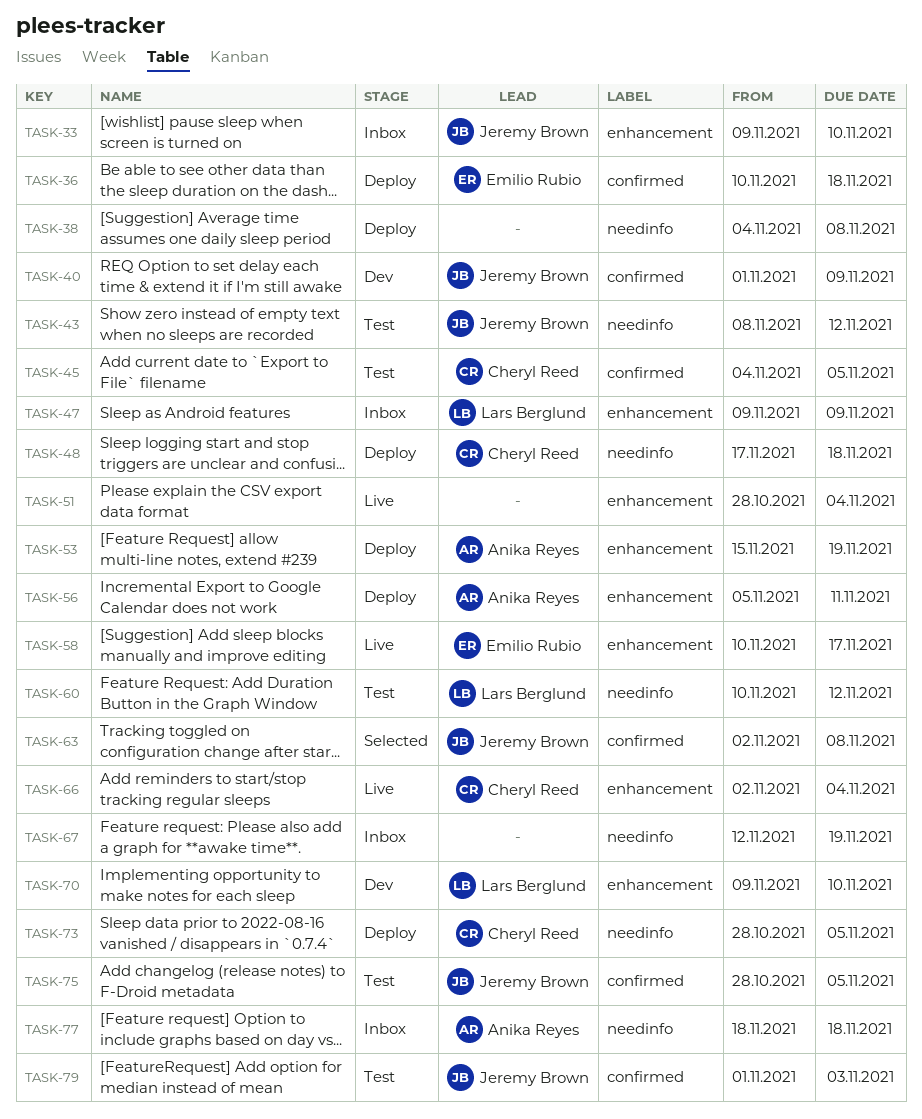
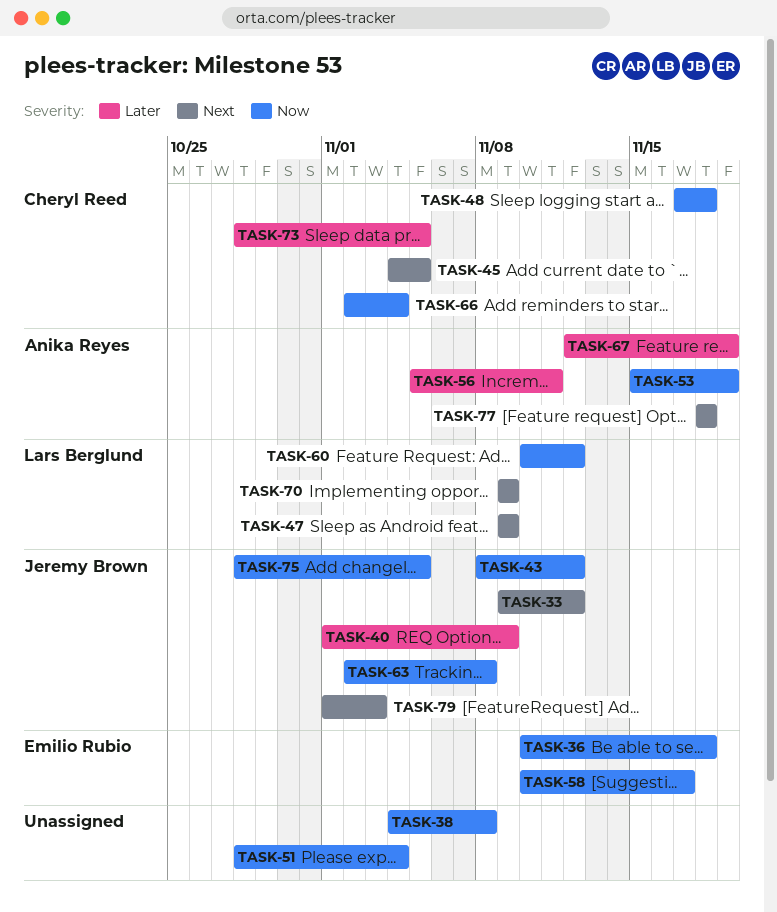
TASK-33, due: Nov 10 -> Nov 12
TASK-67, owner: none -> Anika Reyes
TASK-70, due: Nov 10 -> Nov 9

